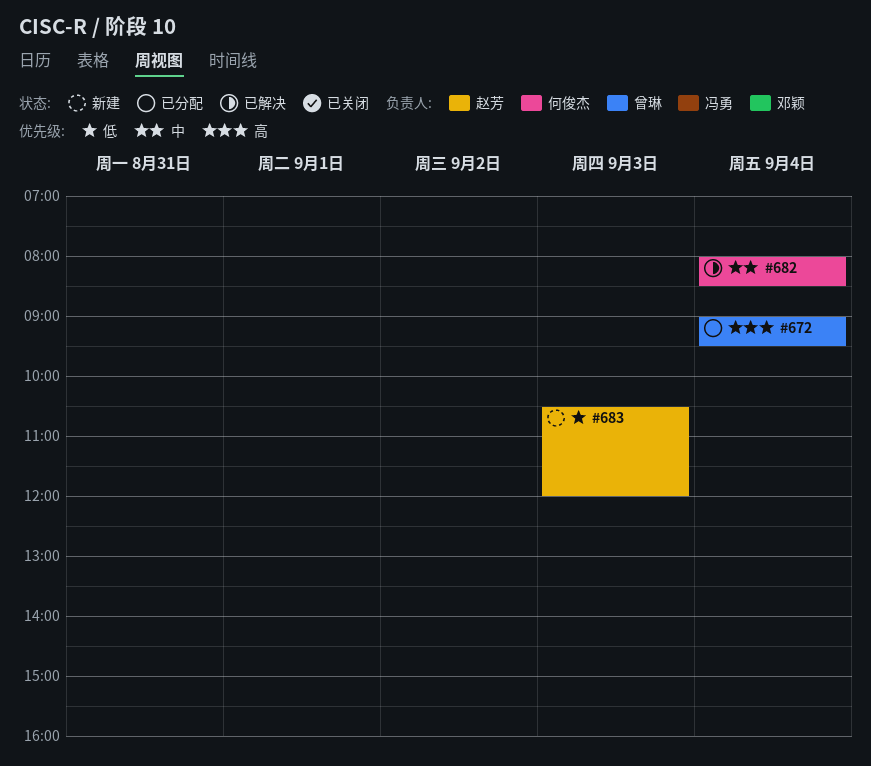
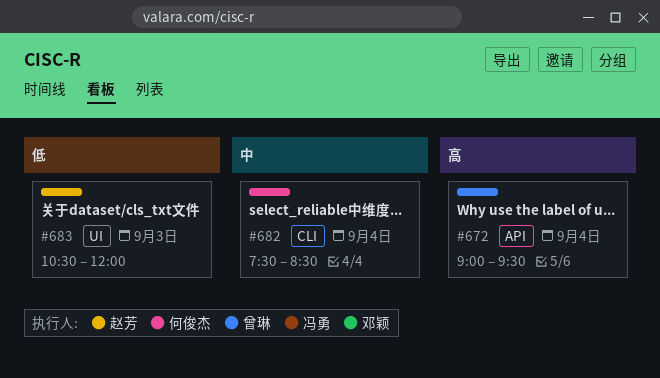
#682, begins: 08:00 -> 07:30

